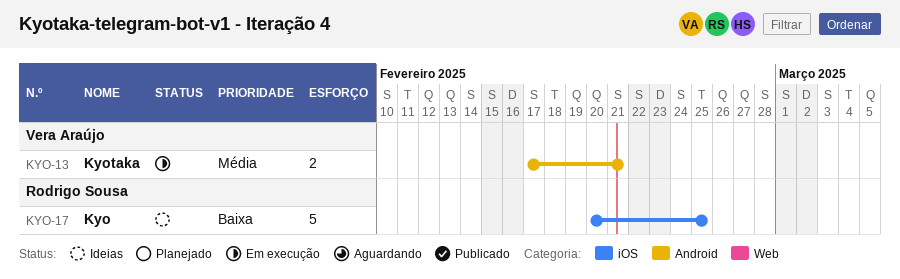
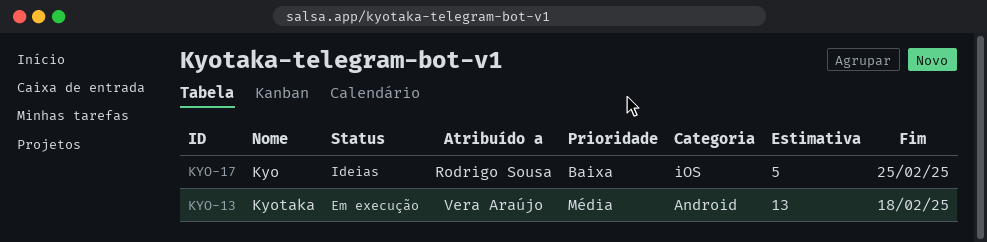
KYO-13, estimate: 2 -> 13
KYO-13, due: Feb 21 -> Feb 18

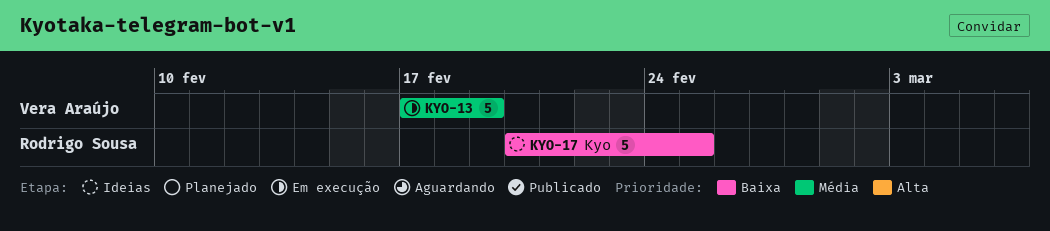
KYO-13, estimate: 13 -> 5
KYO-13, due: Feb 18 -> Feb 19

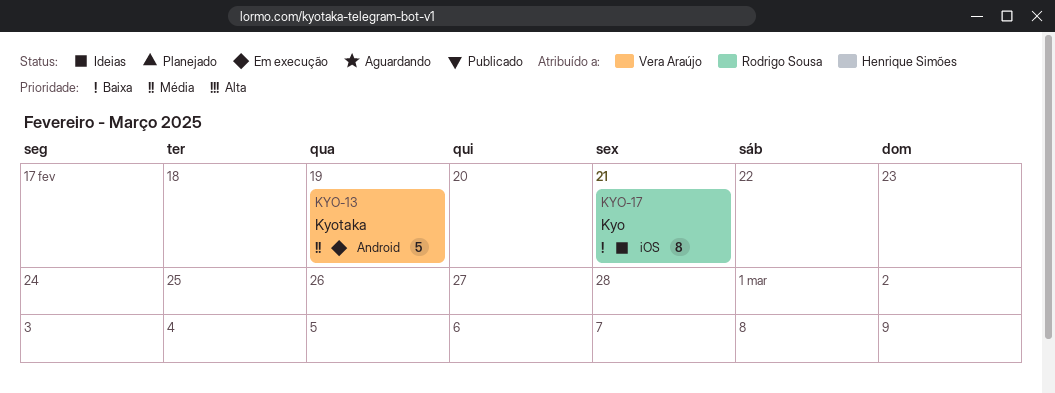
KYO-17, estimate: 5 -> 8
KYO-17, due: Feb 25 -> Feb 21

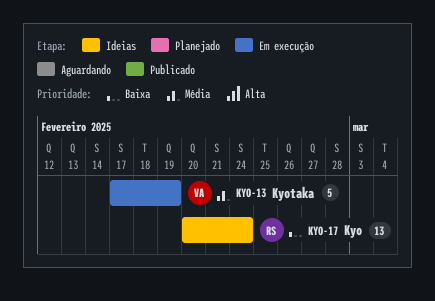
KYO-17, estimate: 8 -> 13
KYO-17, due: Feb 21 -> Feb 24

